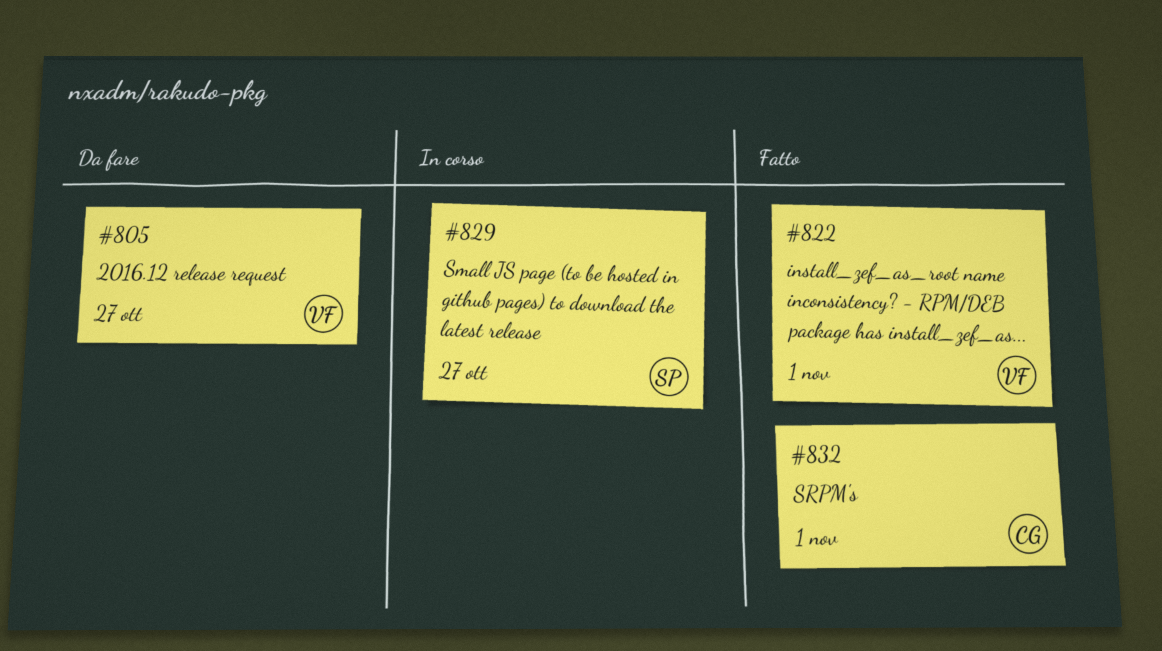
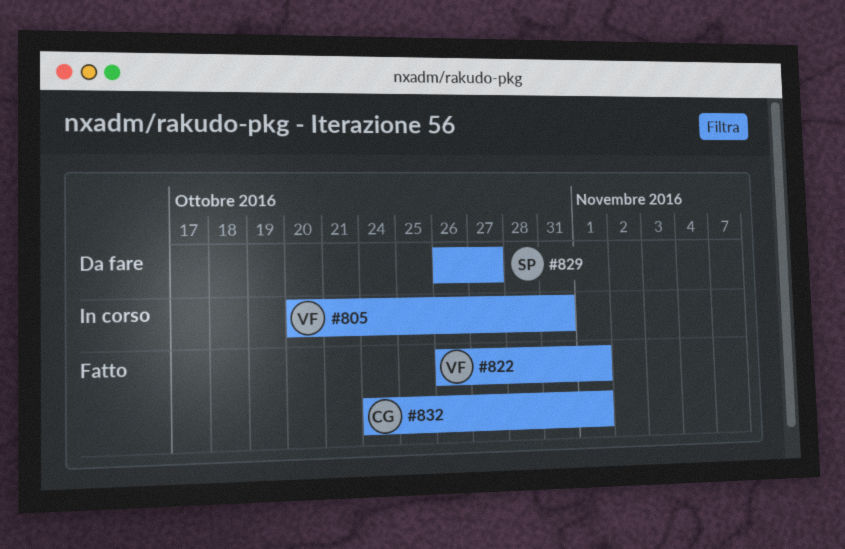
#805, status: Da fare -> In corso
#805, due: Oct 27 -> Oct 31
#829, status: In corso -> Da fare

